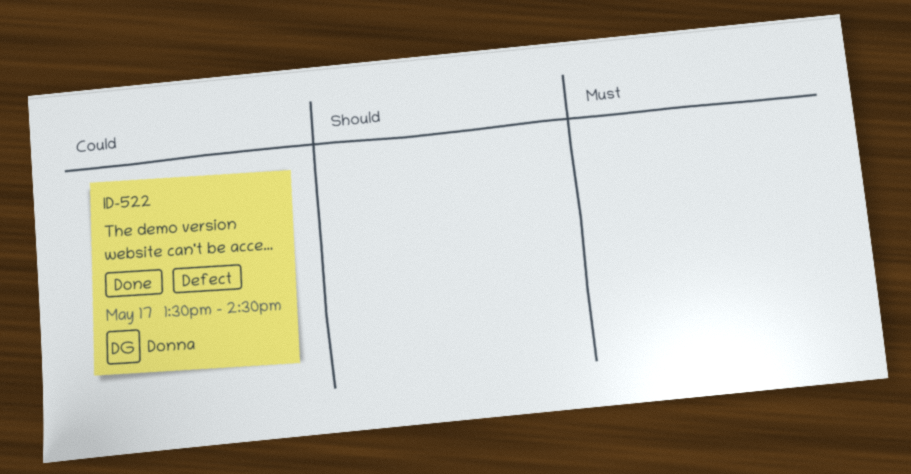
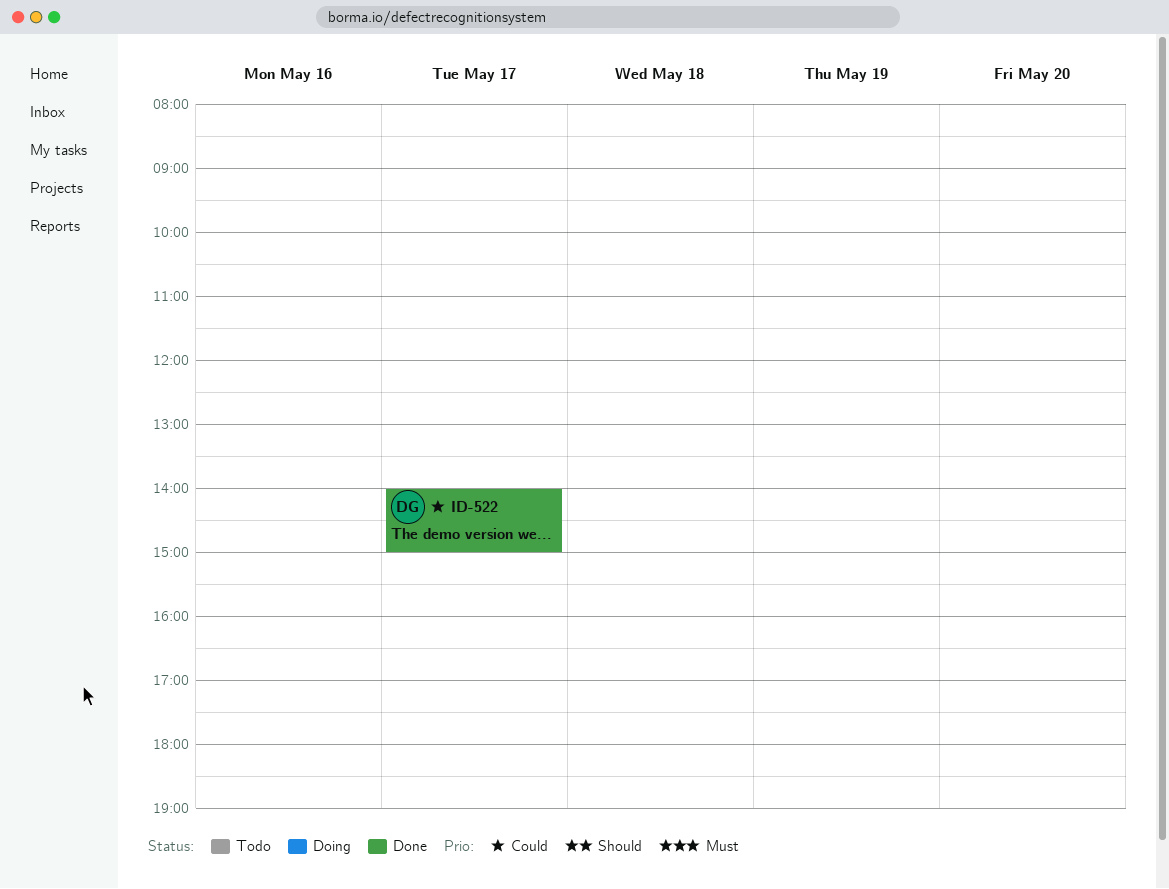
ID-522, begins: 13:30 -> 14:00
ID-522, ends: 14:30 -> 15:00

